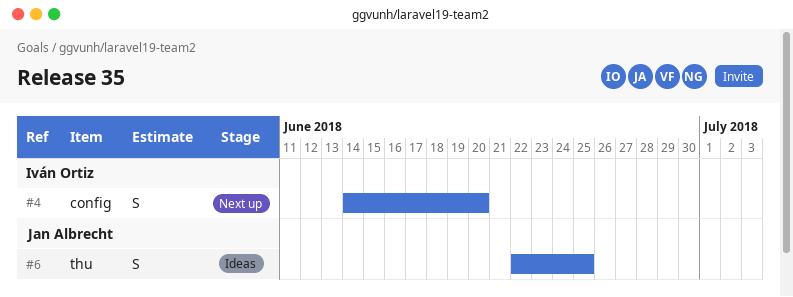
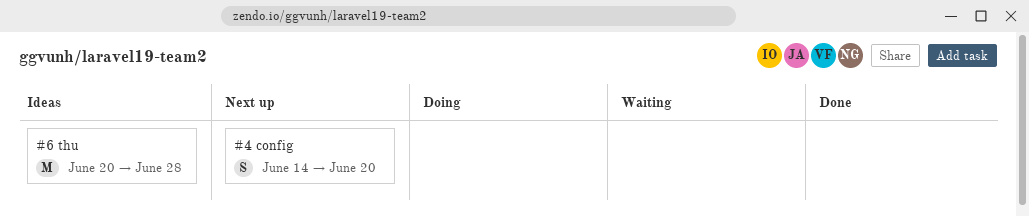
#6, estimate: S -> M
#6, start: Jun 22 -> Jun 20
#6, due: Jun 25 -> Jun 28

